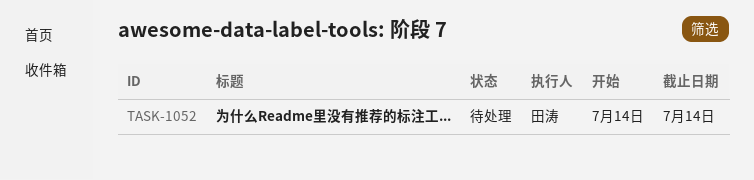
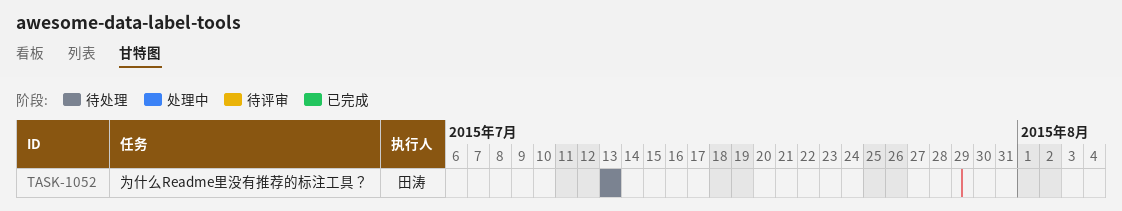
TASK-1052, start: Jul 14 -> Jul 13
TASK-1052, due: Jul 14 -> Jul 13

